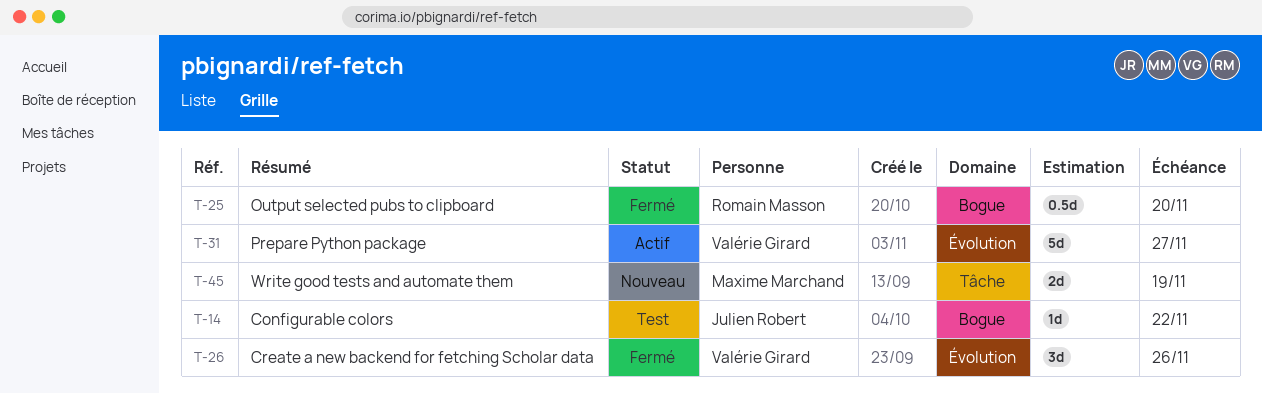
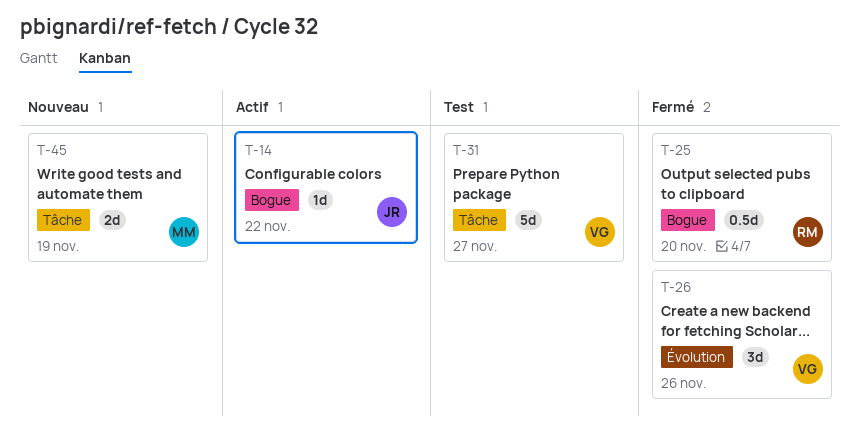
T-14, status: Test -> Actif
T-31, status: Actif -> Test
T-31, label: Évolution -> Tâche

